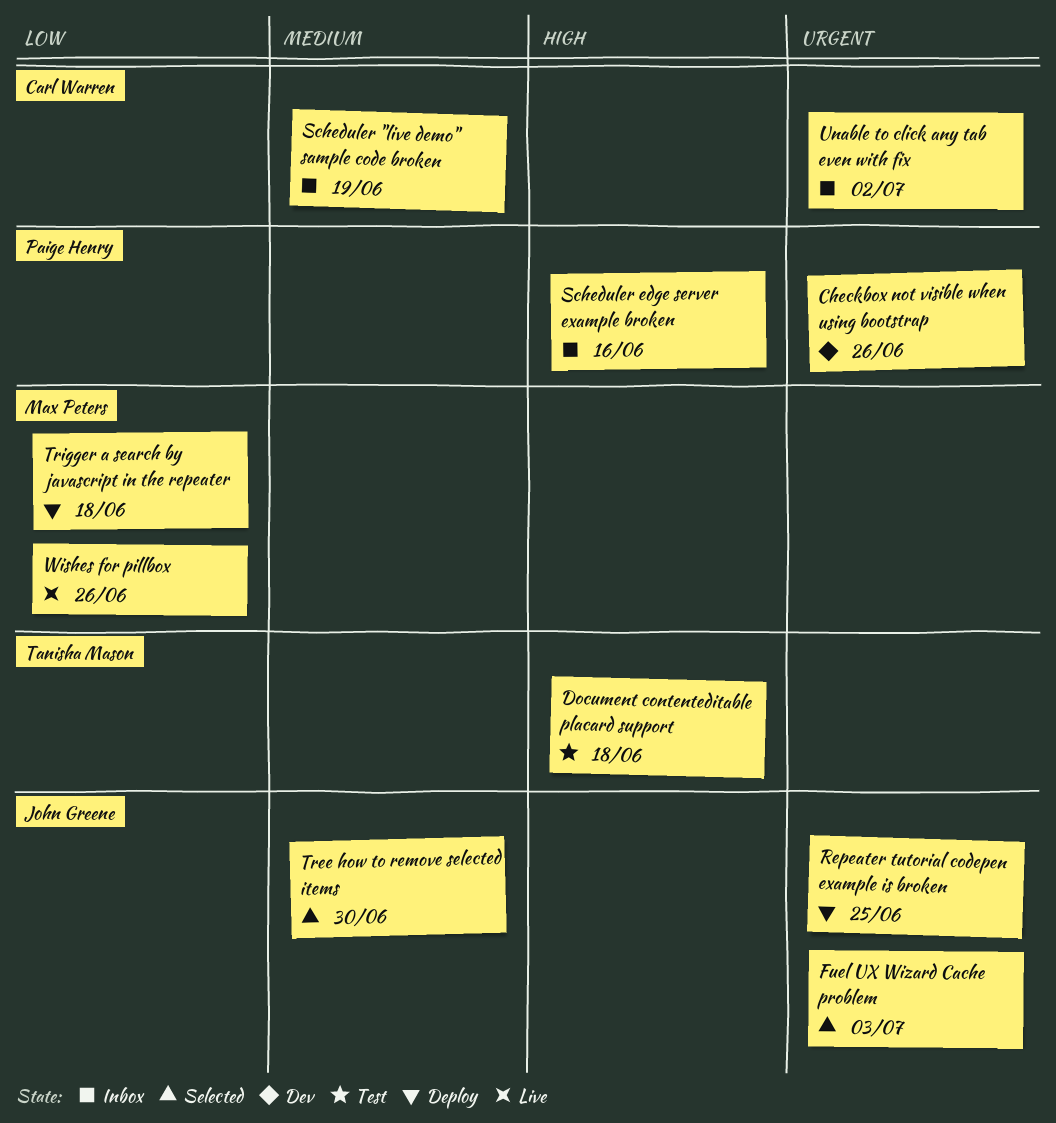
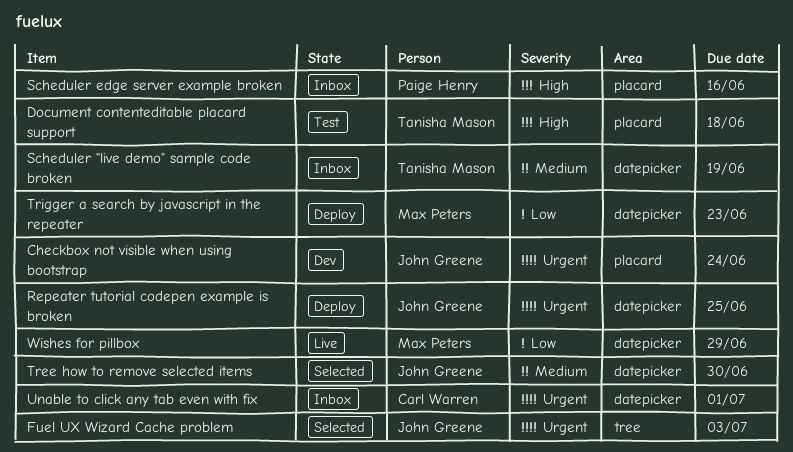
Checkbox not visible when using bootstrap, owner: Paige Henry -> John Greene
Checkbox not visible when using bootstrap, due: Jun 26 -> Jun 24
Scheduler "live demo" sample code broken, owner: Carl Warren -> Tanisha Mason
Trigger a search by javascript in the repeater, due: Jun 18 -> Jun 23
Unable to click any tab even with fix, due: Jul 2 -> Jul 1
Wishes for pillbox, due: Jun 26 -> Jun 29

